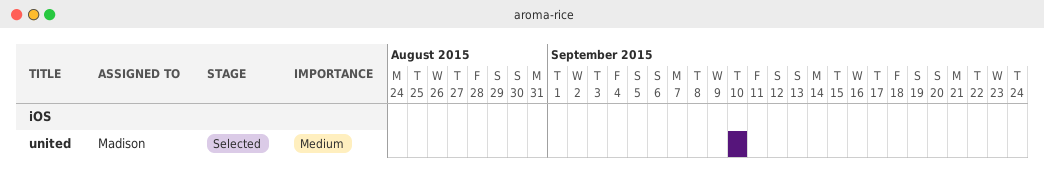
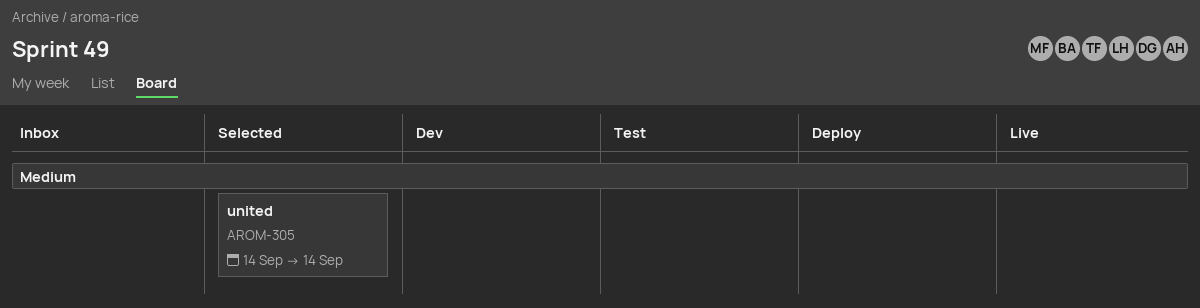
united, start: Sep 10 -> Sep 14
united, due: Sep 10 -> Sep 14

